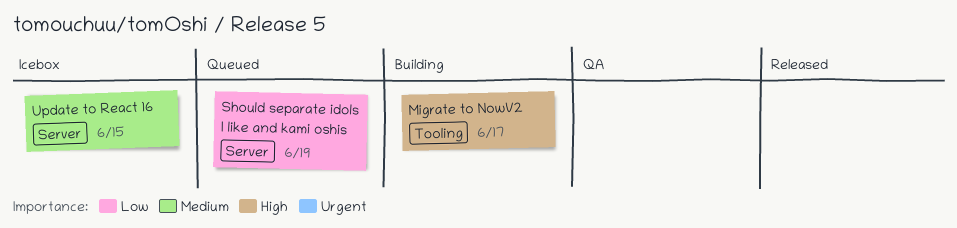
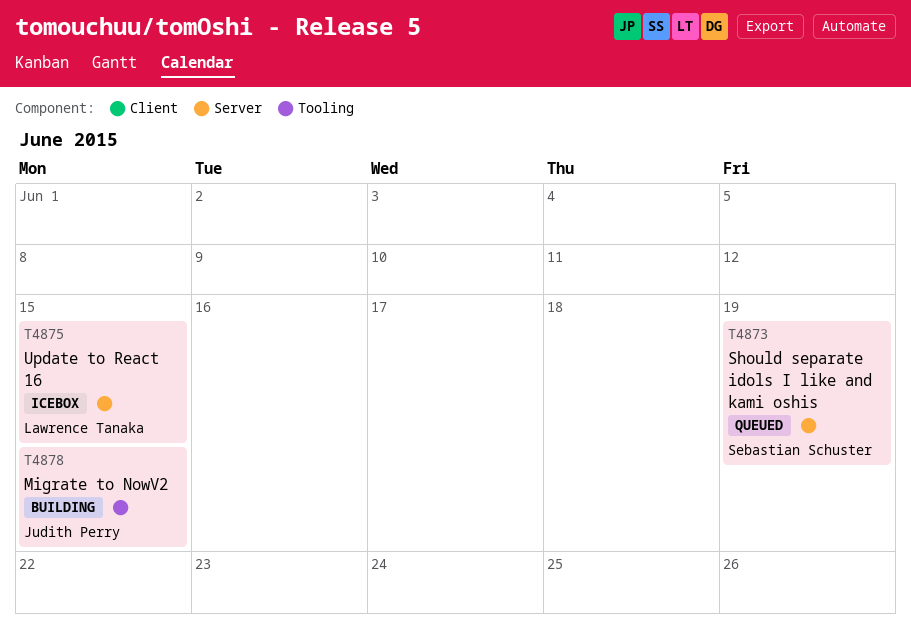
Migrate to NowV2, due: Jun 17 -> Jun 15

